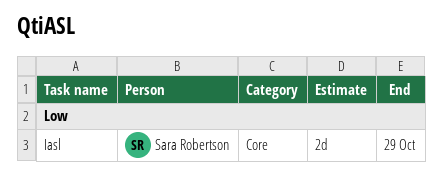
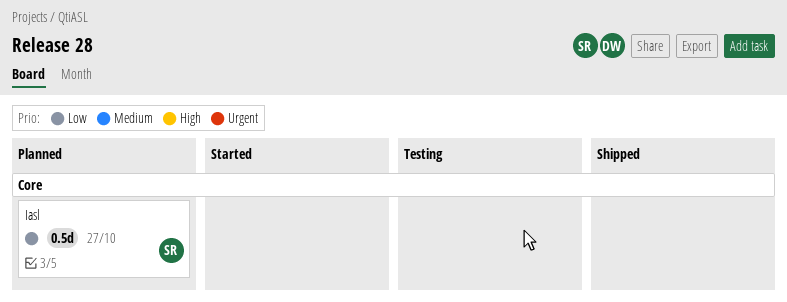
Iasl, estimate: 2d -> 0.5d
Iasl, due: Oct 29 -> Oct 27

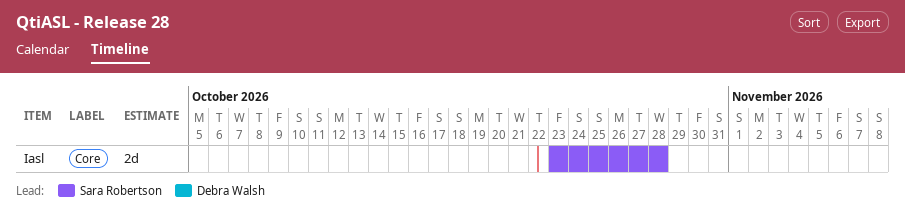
Iasl, estimate: 0.5d -> 2d
Iasl, due: Oct 27 -> Oct 28

